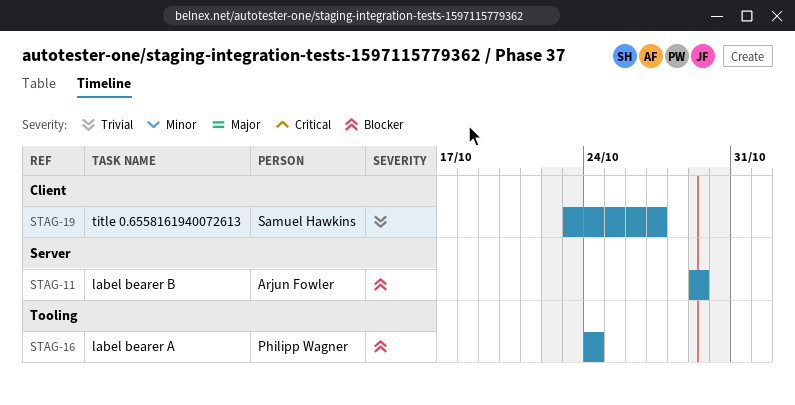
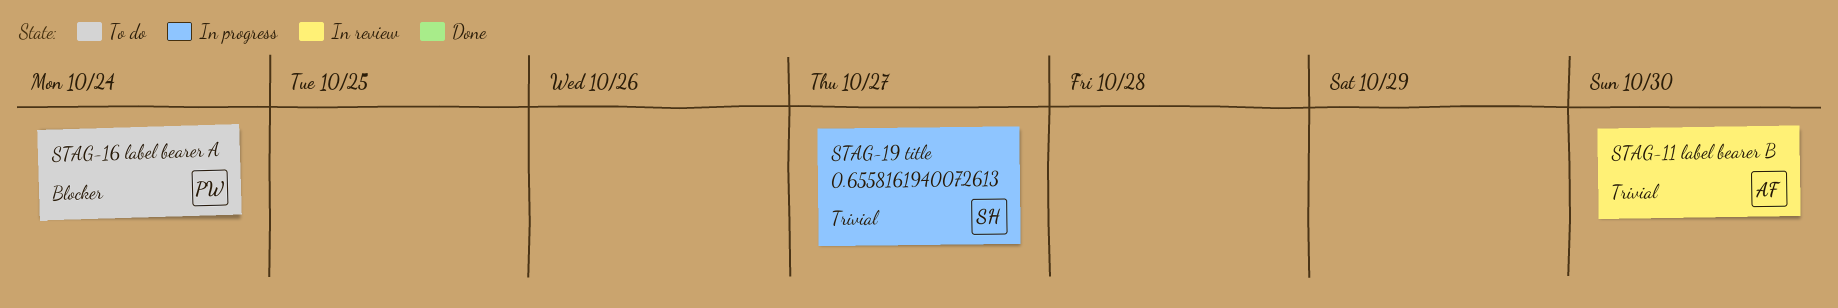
STAG-11, priority: Blocker -> Trivial
STAG-11, due: Oct 29 -> Oct 30

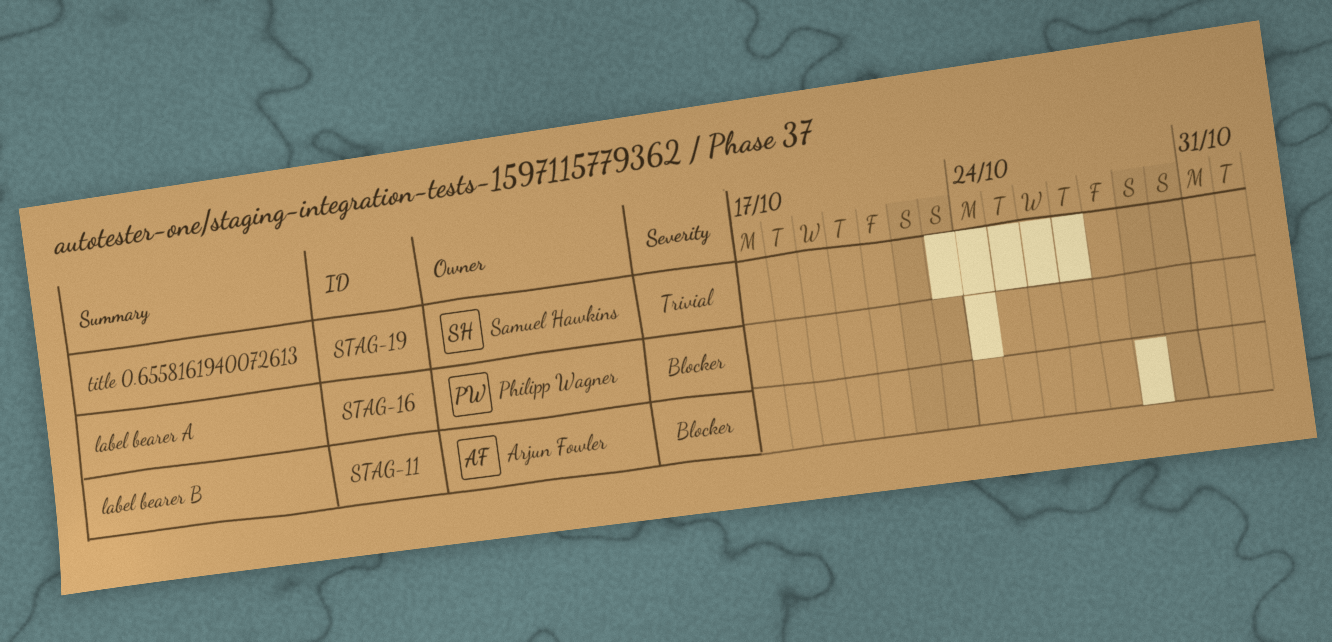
STAG-11, priority: Trivial -> Blocker
STAG-11, due: Oct 30 -> Oct 29

